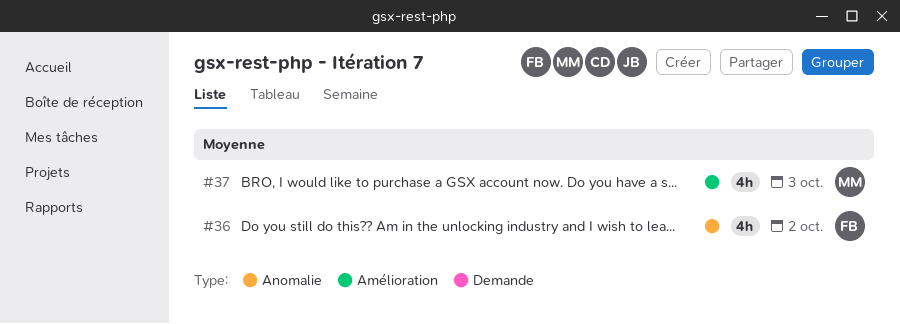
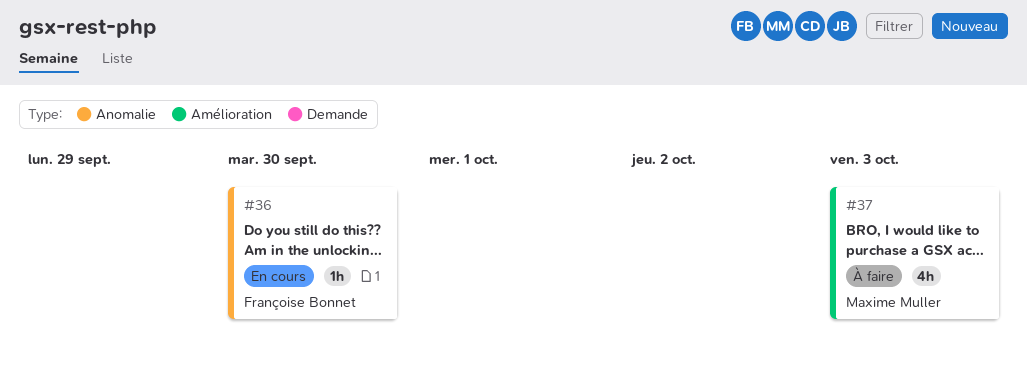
#36, estimate: 4h -> 1h
#36, due: Oct 2 -> Sep 30

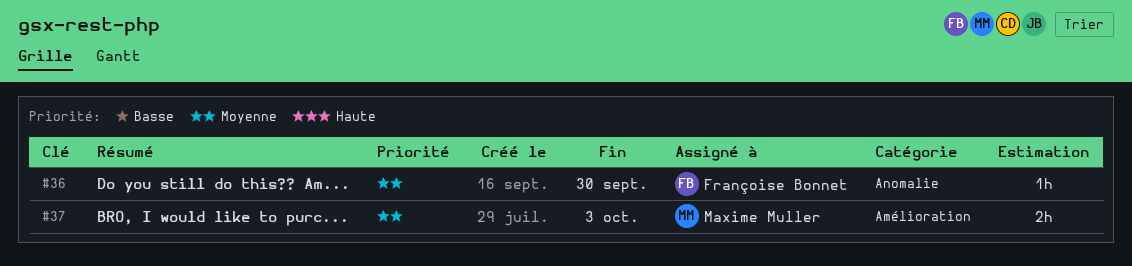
#37, estimate: 4h -> 2h

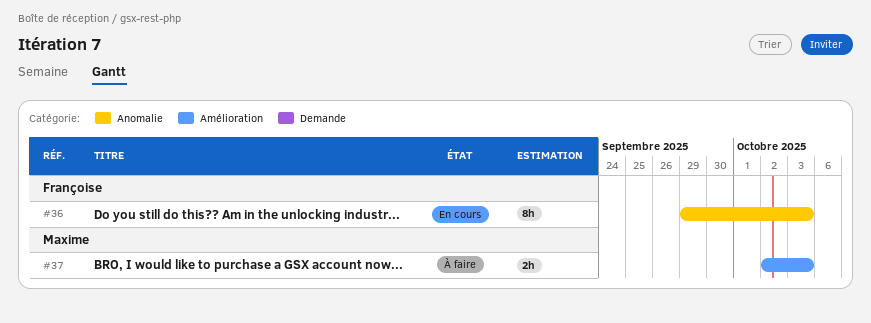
#36, estimate: 1h -> 8h
#36, due: Sep 30 -> Oct 3

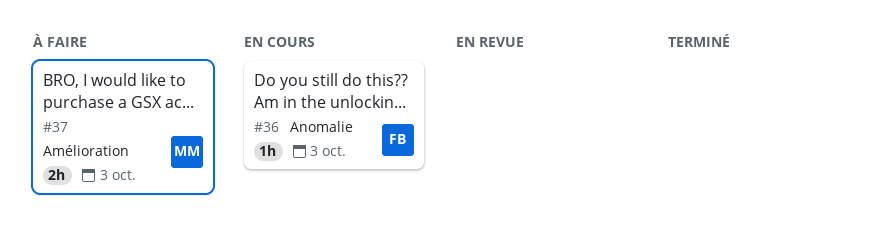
#36, estimate: 8h -> 1h

